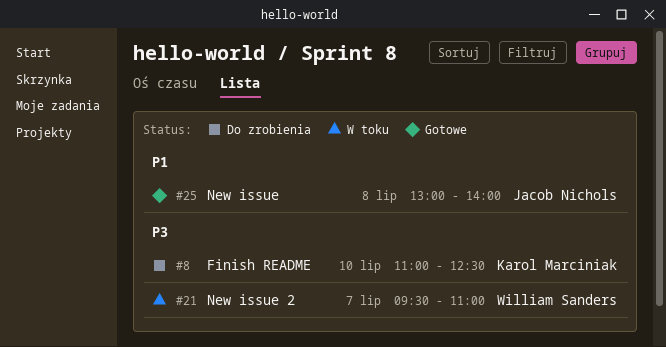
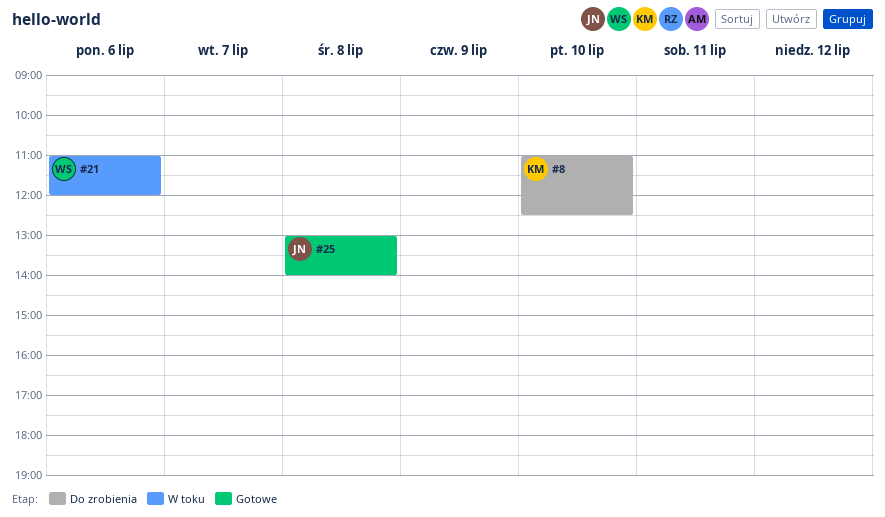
#21, day: Jul 7 -> Jul 6
#21, begins: 09:30 -> 11:00
#21, ends: 11:00 -> 12:00

